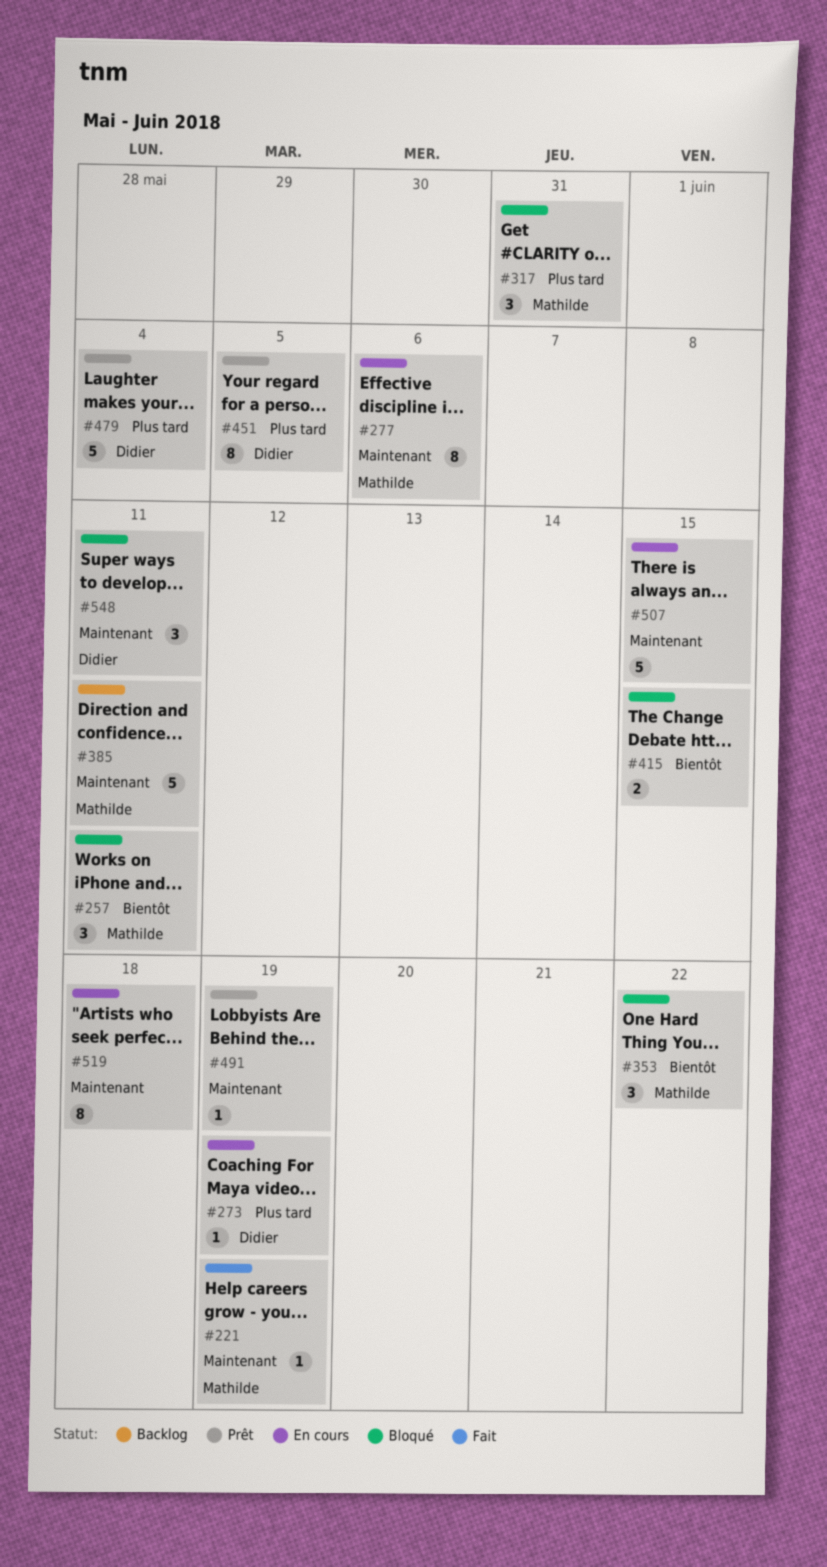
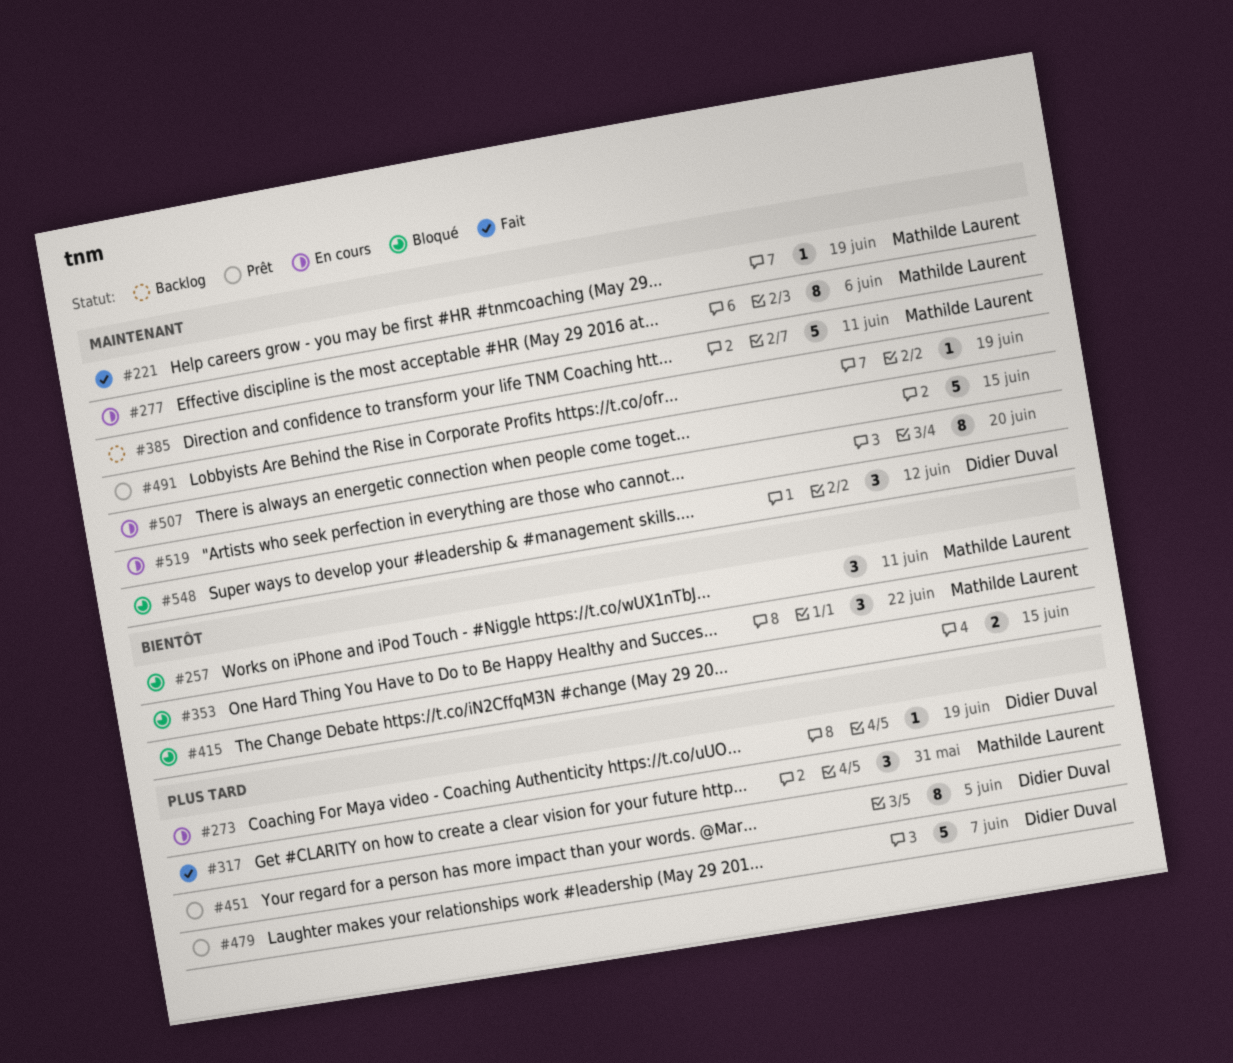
#317, status: Bloqué -> Fait
#479, due: Jun 4 -> Jun 7
#519, due: Jun 18 -> Jun 20
#548, due: Jun 11 -> Jun 12

